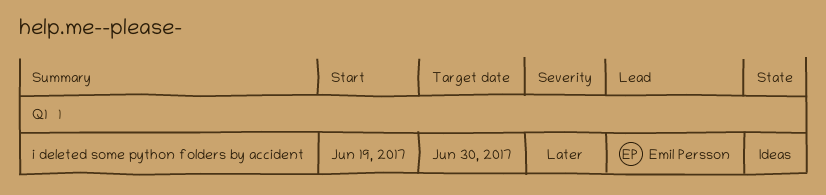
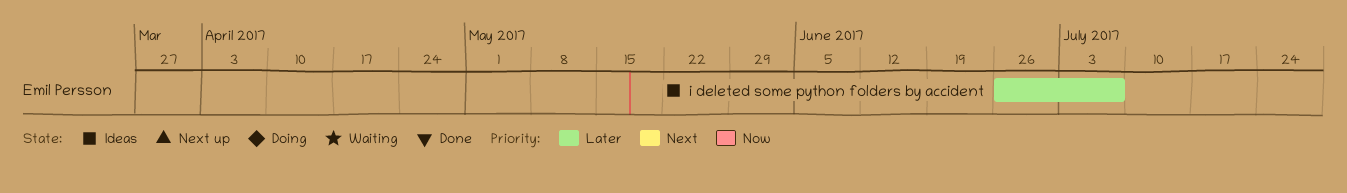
i deleted some python folders by accident, start: Jun 19 -> Jun 26
i deleted some python folders by accident, due: Jun 30 -> Jul 7

